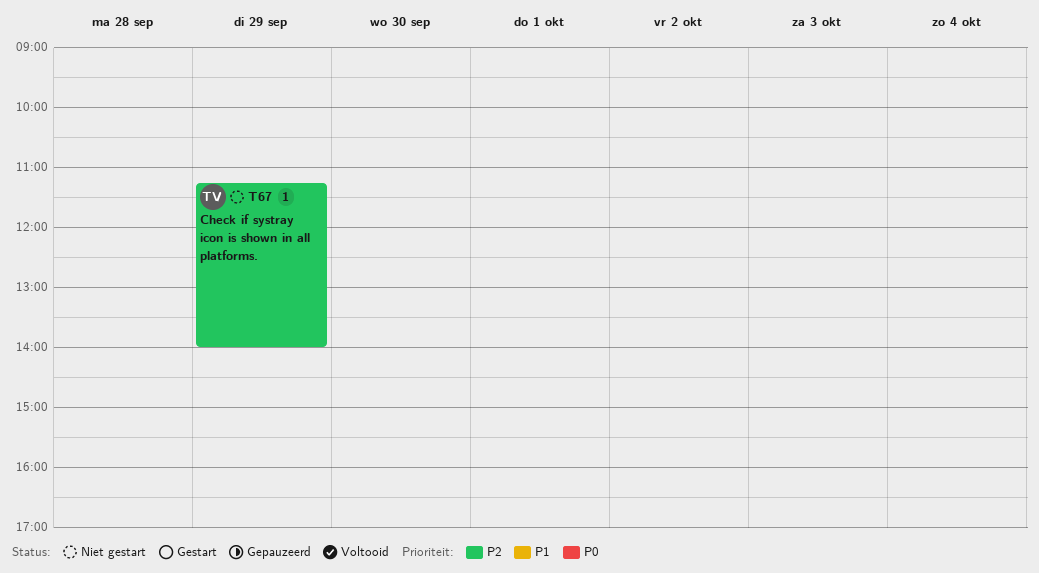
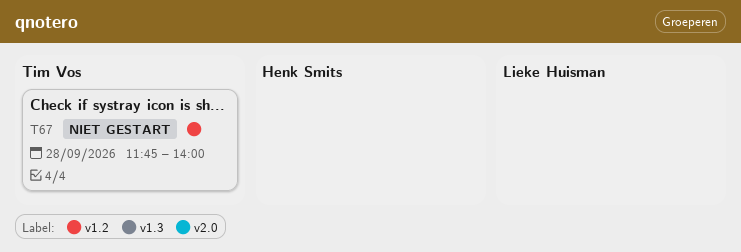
T67, day: Sep 29 -> Sep 28
T67, begins: 11:15 -> 11:45

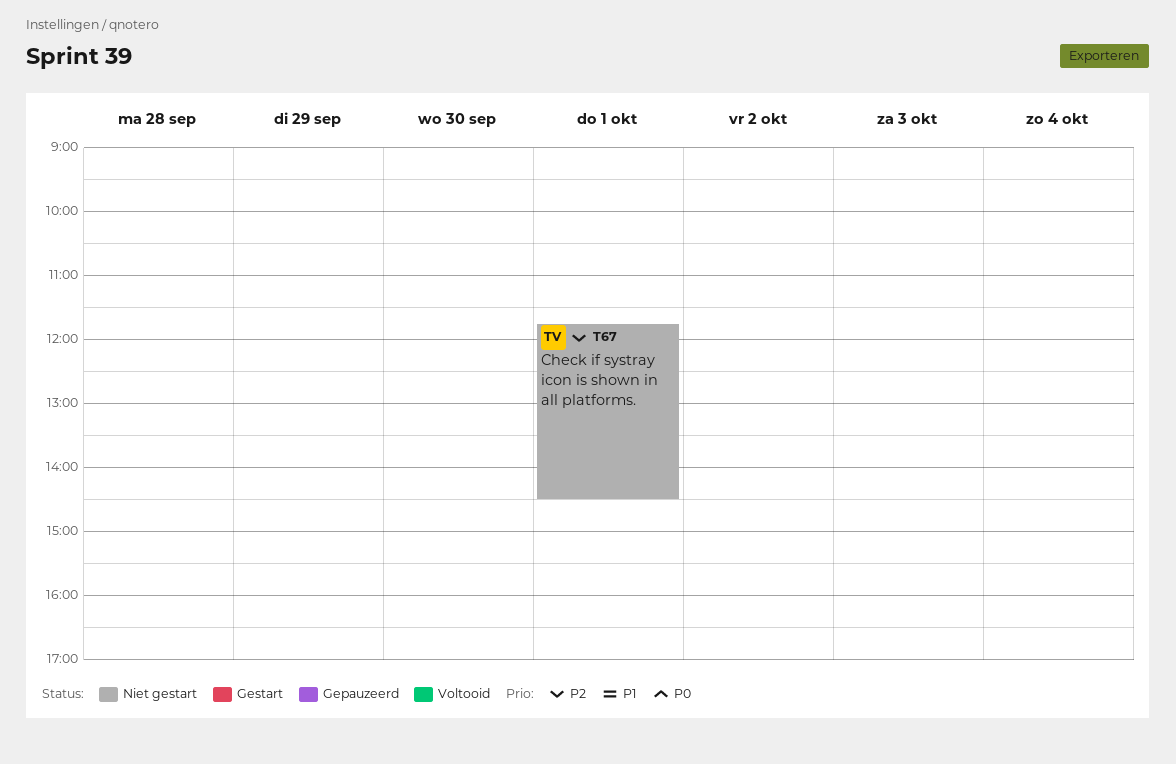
T67, day: Sep 28 -> Oct 1
T67, ends: 14:00 -> 14:30

